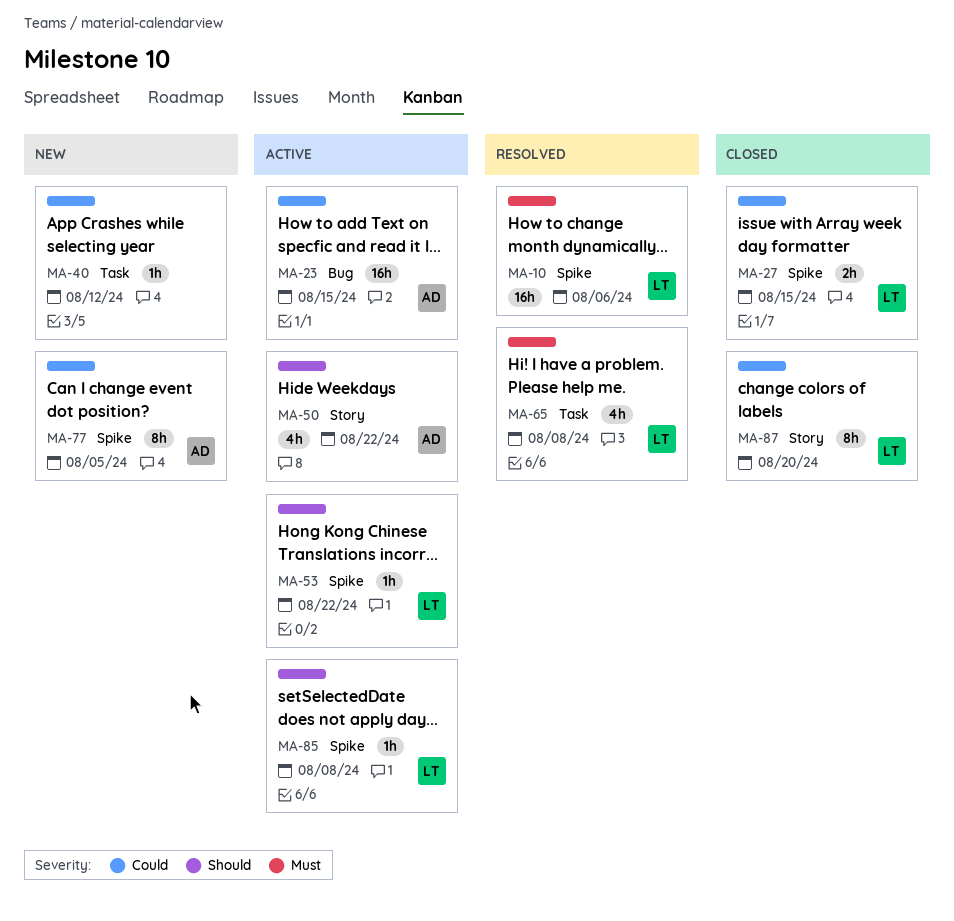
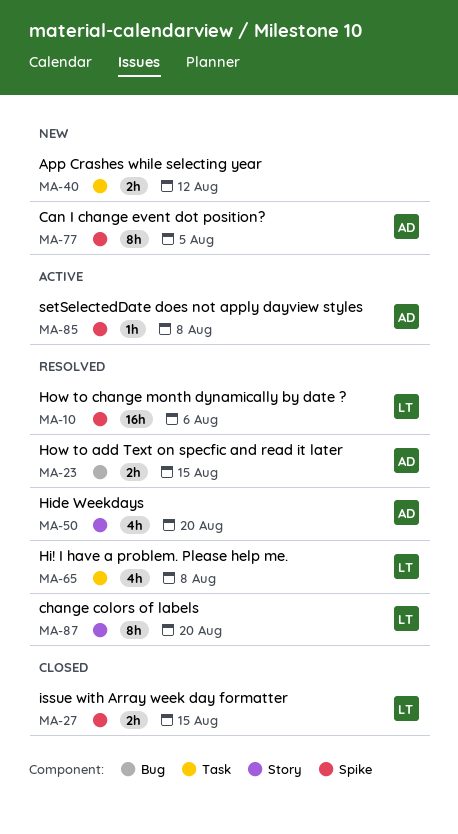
MA-23, status: Active -> Resolved
MA-23, estimate: 16h -> 2h
MA-40, estimate: 1h -> 2h
MA-50, status: Active -> Resolved
MA-50, due: Aug 22 -> Aug 20
MA-53: present -> none
MA-85, owner: LT -> AD
MA-87, status: Closed -> Resolved

